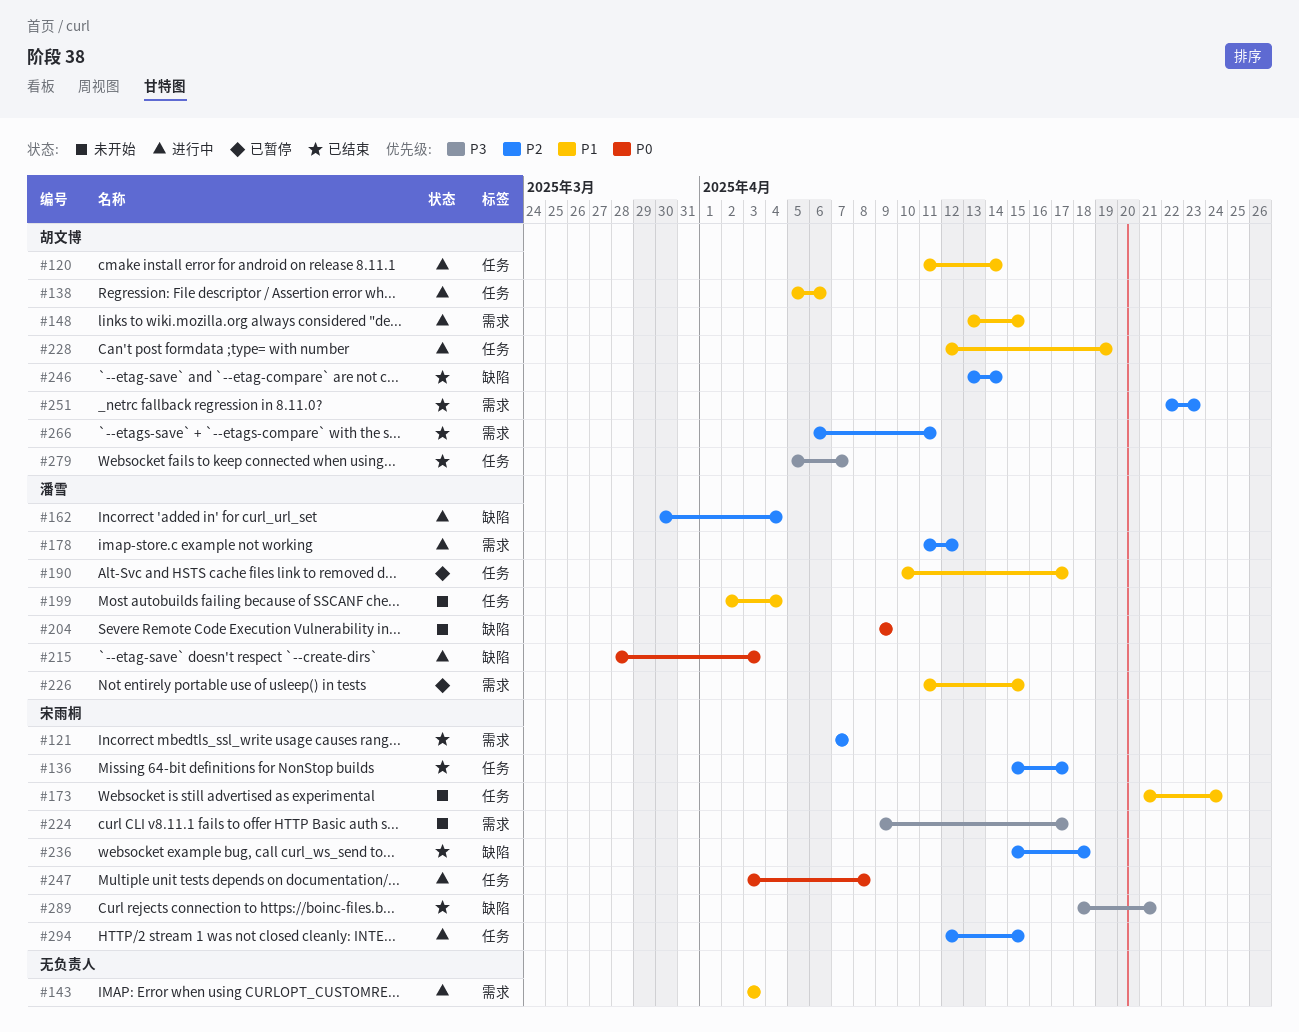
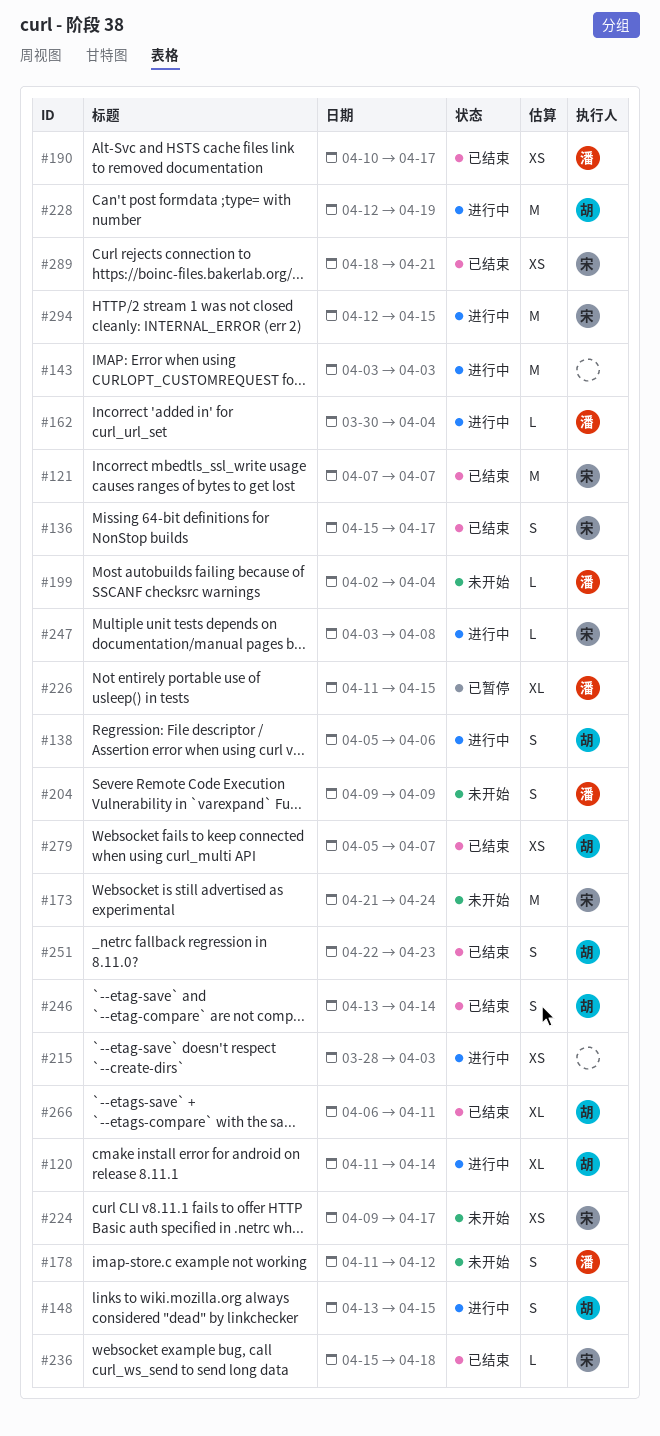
#178, status: 进行中 -> 未开始
#190, status: 已暂停 -> 已结束
#215, owner: 潘雪 -> none

